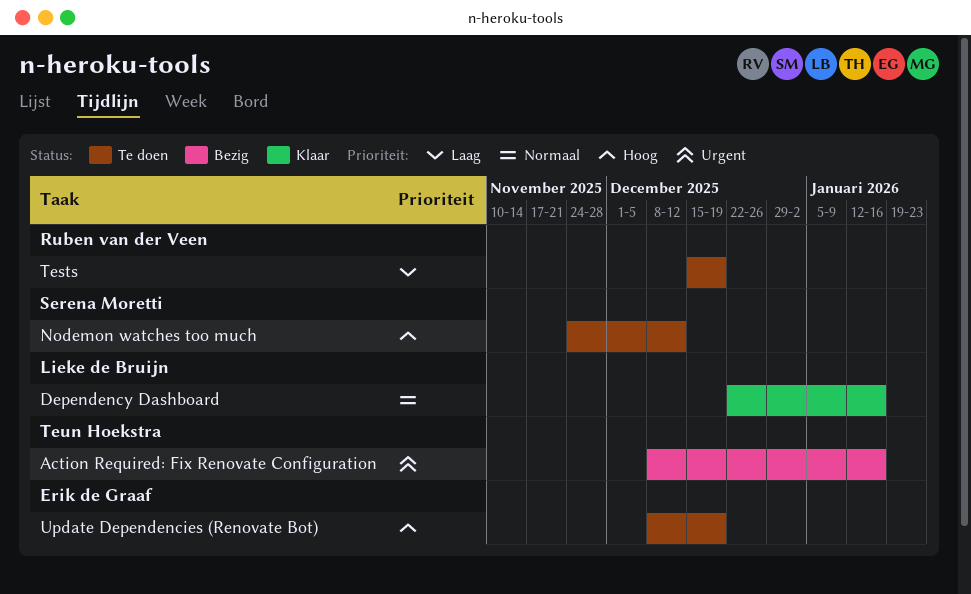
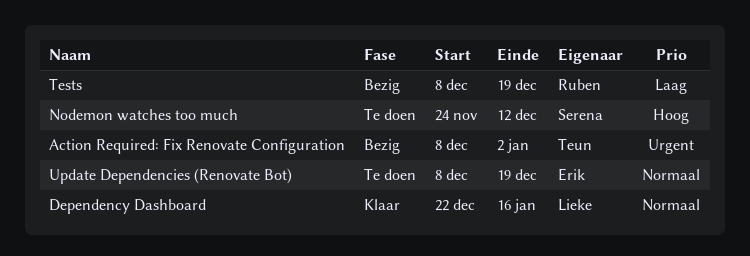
Action Required: Fix Renovate Configuration, due: Jan 16 -> Jan 2
Tests, status: Te doen -> Bezig
Tests, start: Dec 15 -> Dec 8
Update Dependencies (Renovate Bot), priority: Hoog -> Normaal

